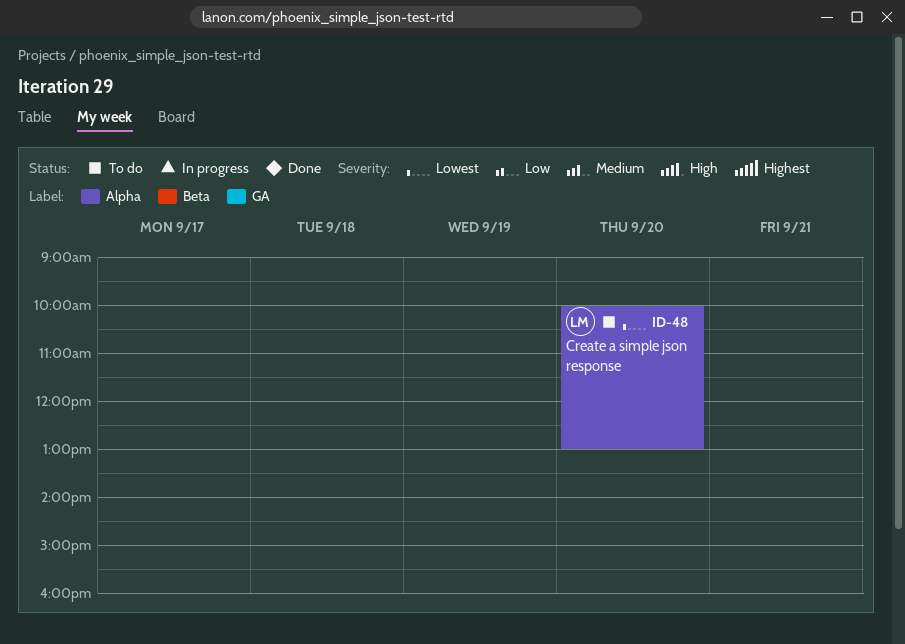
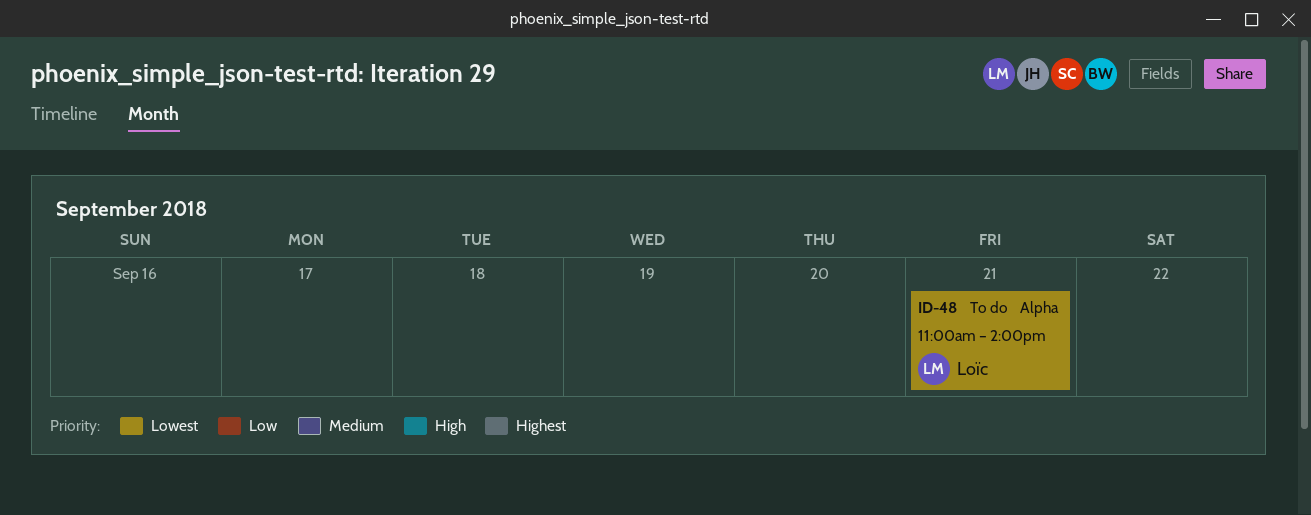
ID-48, day: Sep 20 -> Sep 21
ID-48, begins: 10:00 -> 11:00
ID-48, ends: 13:00 -> 14:00

